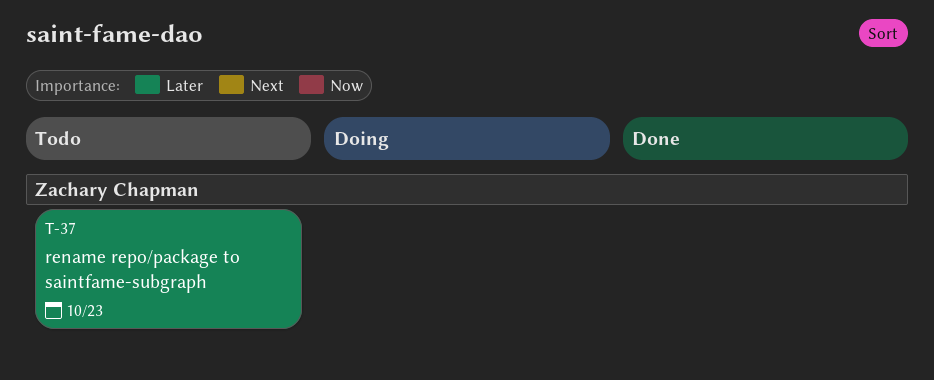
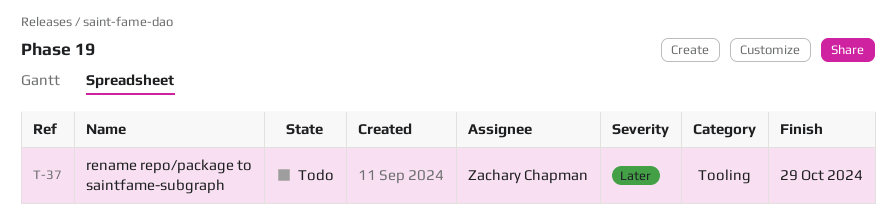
T-37, due: Oct 23 -> Oct 29

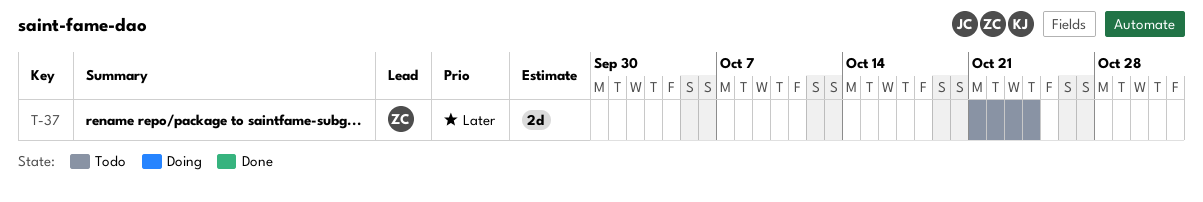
T-37, due: Oct 29 -> Oct 24

